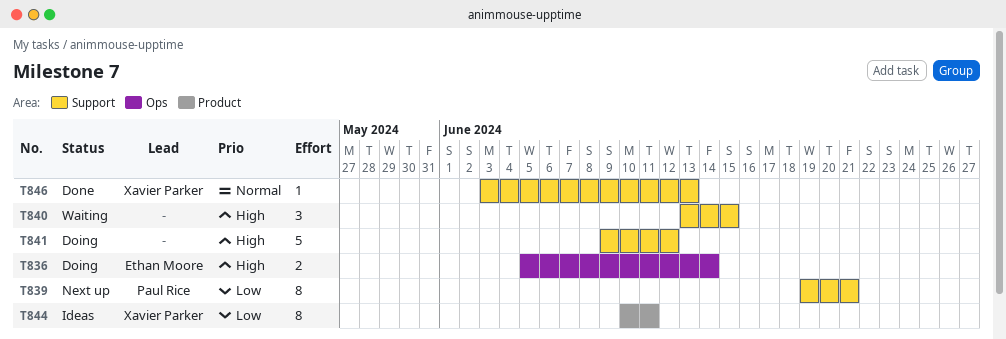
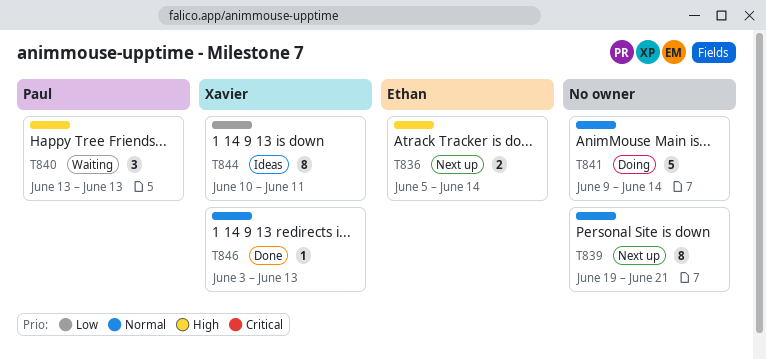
T836, status: Doing -> Next up
T839, owner: Paul Rice -> none
T839, priority: Low -> Normal
T840, owner: none -> Paul Rice
T840, due: Jun 15 -> Jun 13
T841, priority: High -> Normal
T841, due: Jun 12 -> Jun 14

